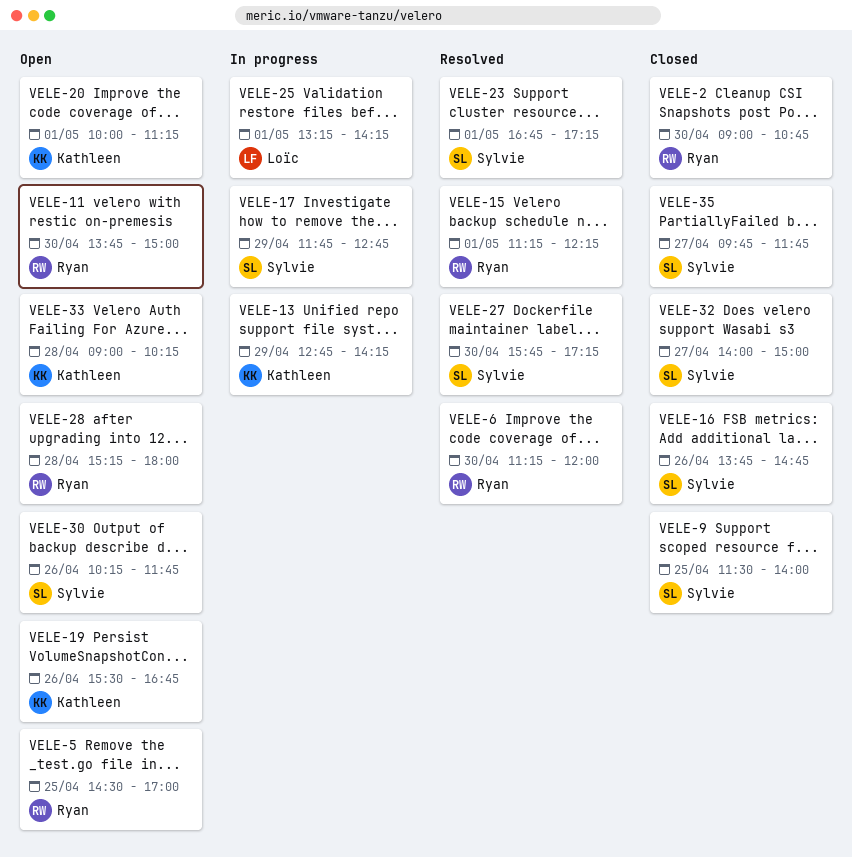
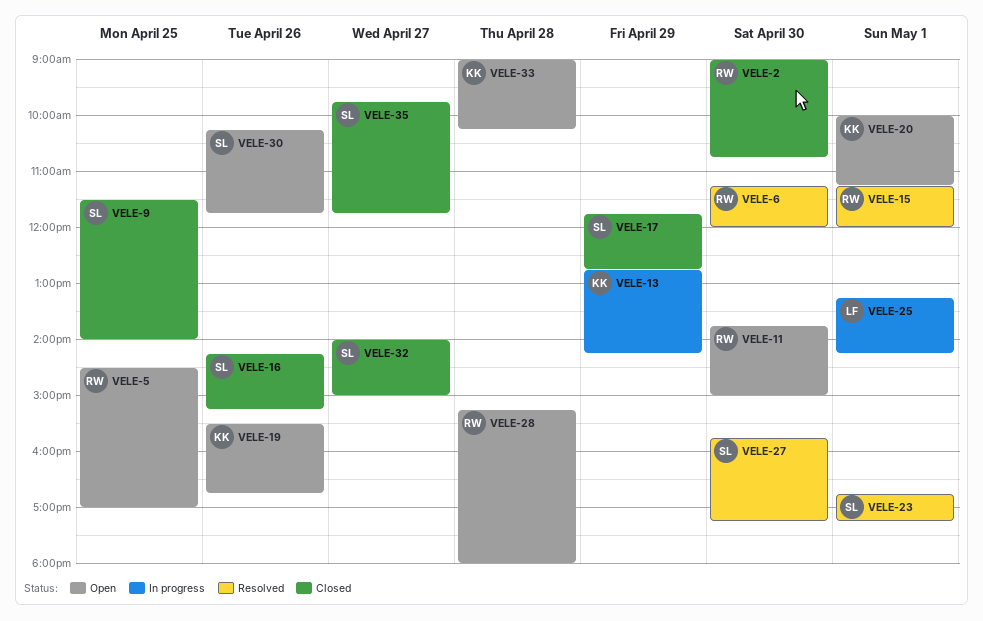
VELE-15, ends: 12:15 -> 12:00
VELE-16, begins: 13:45 -> 14:15
VELE-16, ends: 14:45 -> 15:15
VELE-17, status: In progress -> Closed

